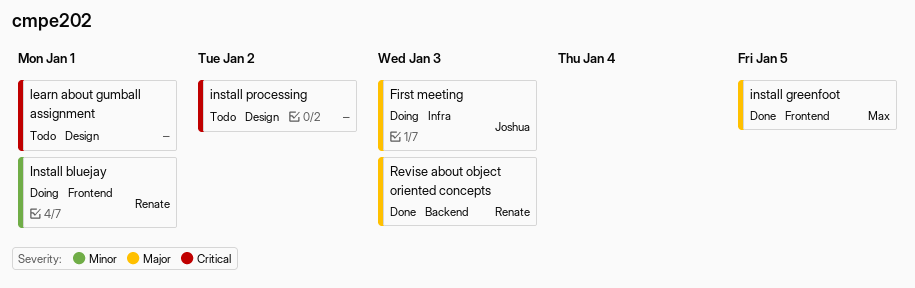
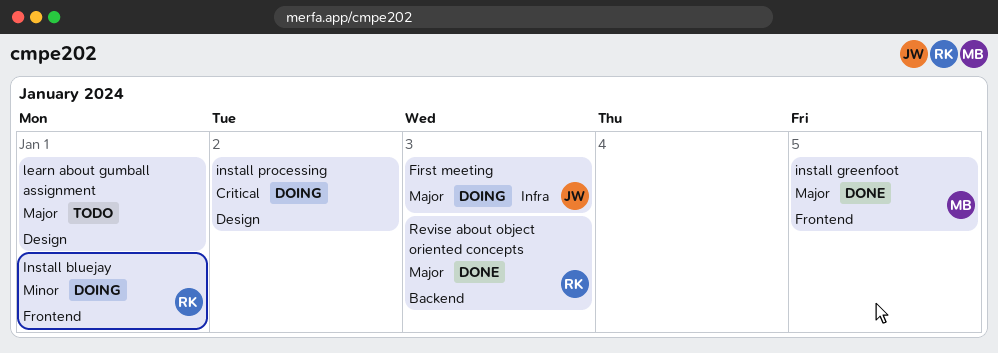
install processing, status: Todo -> Doing
learn about gumball assignment, priority: Critical -> Major

